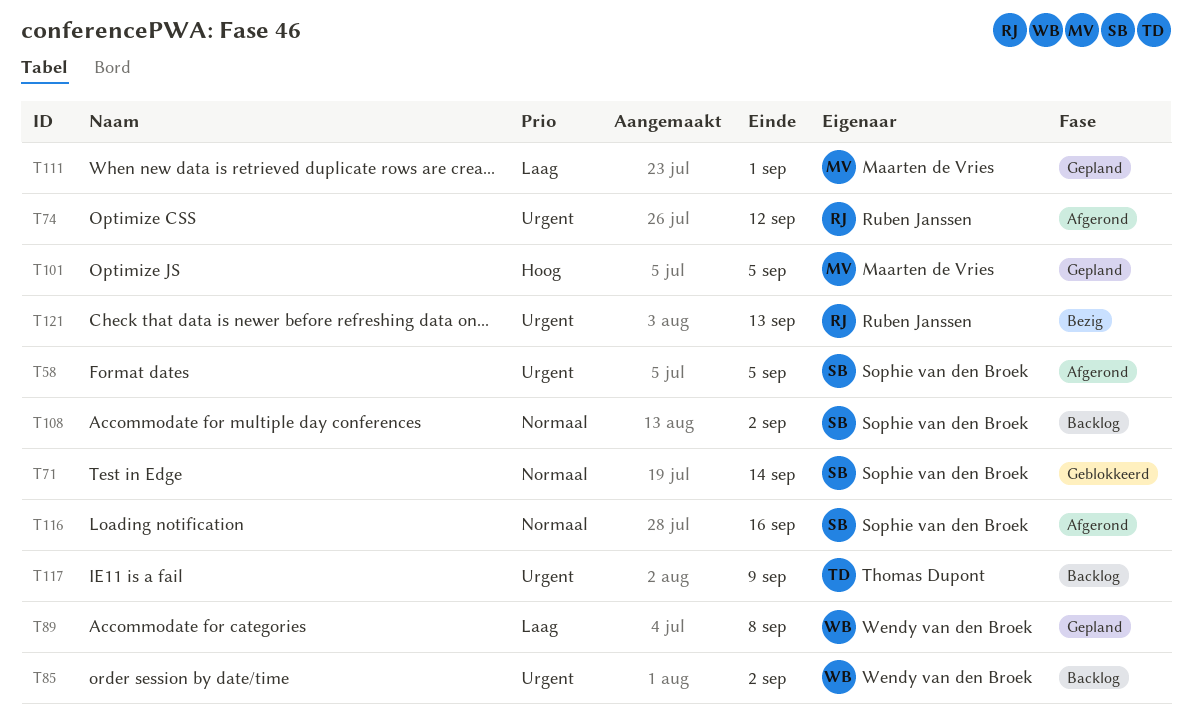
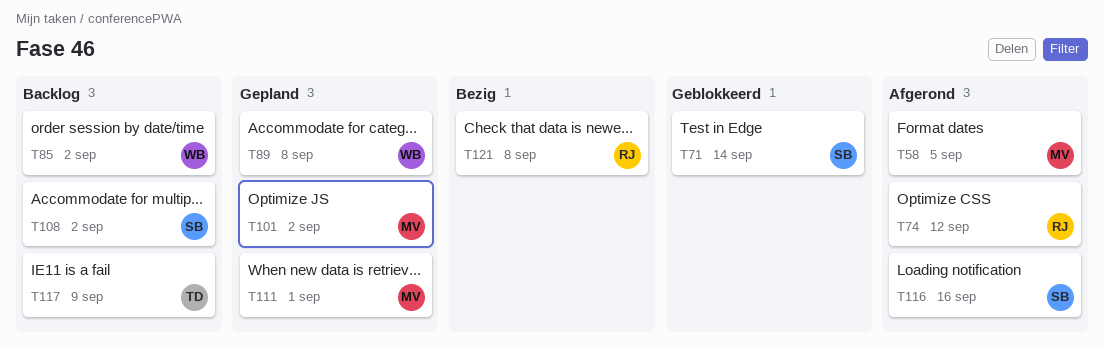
T58, owner: Sophie van den Broek -> Maarten de Vries
T101, due: Sep 5 -> Sep 2
T121, due: Sep 13 -> Sep 8

